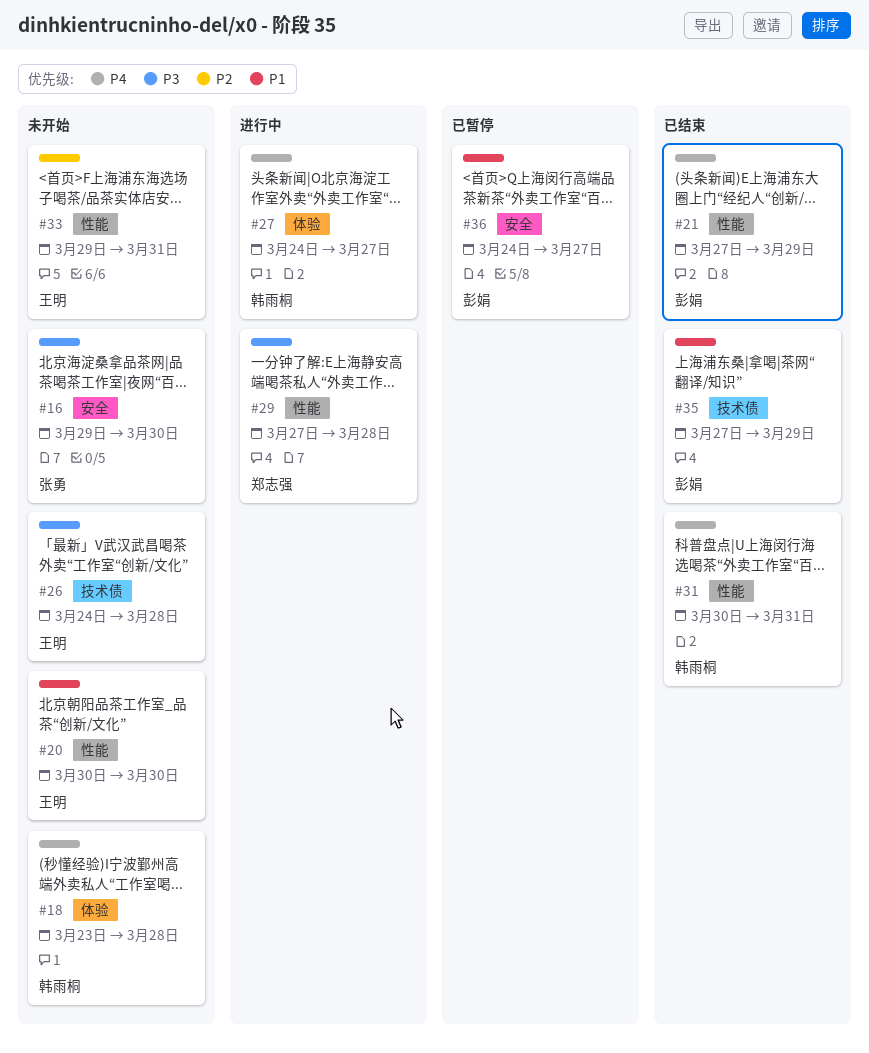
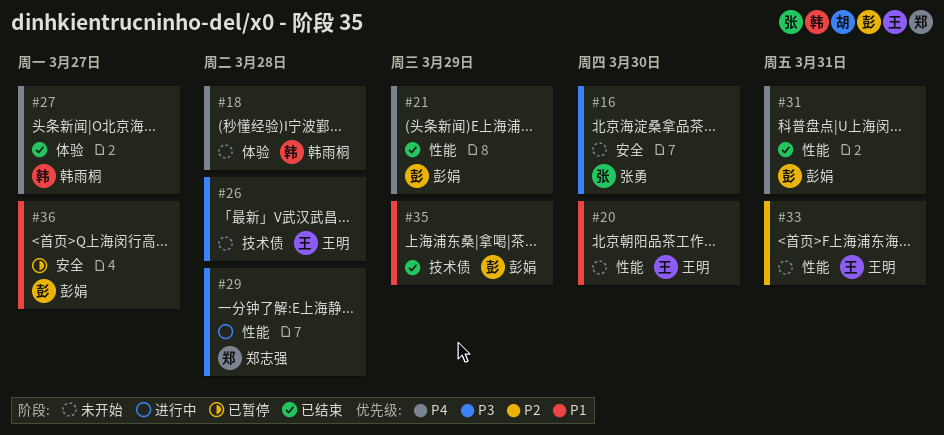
#27, status: 进行中 -> 已结束
#31, owner: 韩雨桐 -> 彭娟

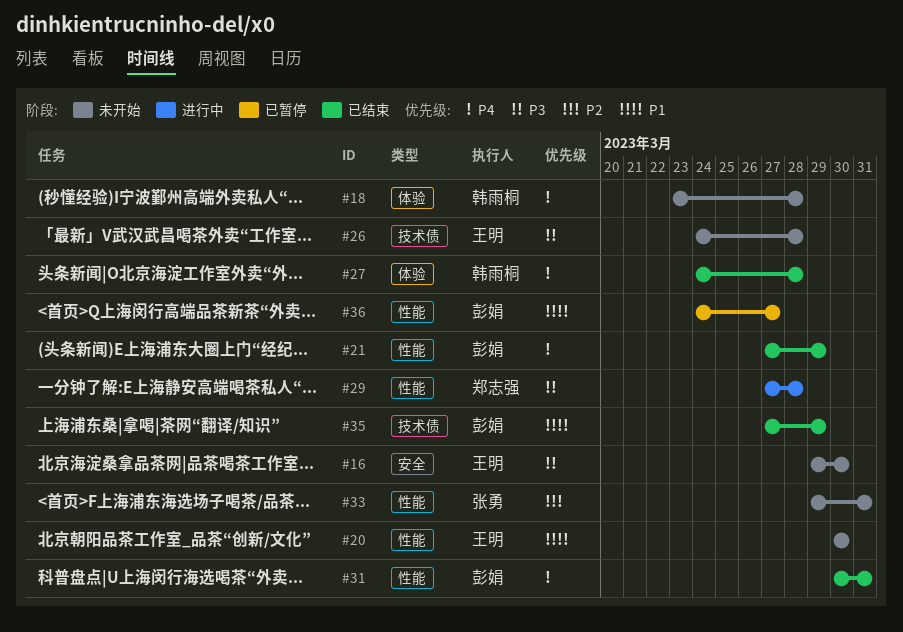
#16, owner: 张勇 -> 王明
#27, due: Mar 27 -> Mar 28
#33, owner: 王明 -> 张勇
#36, label: 安全 -> 性能

